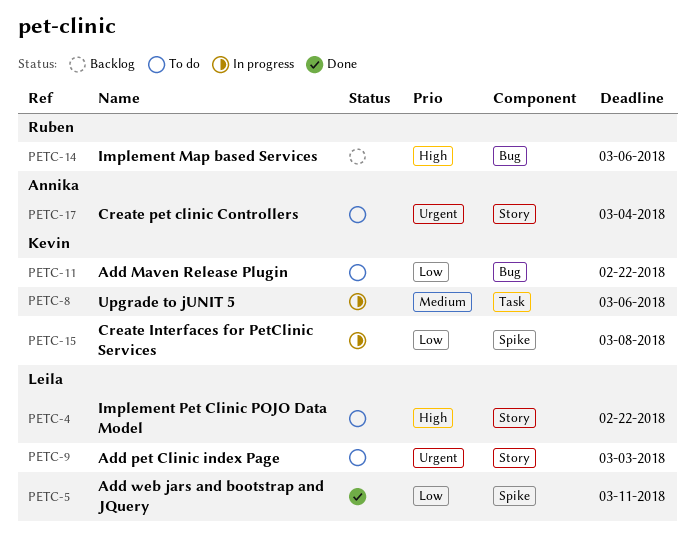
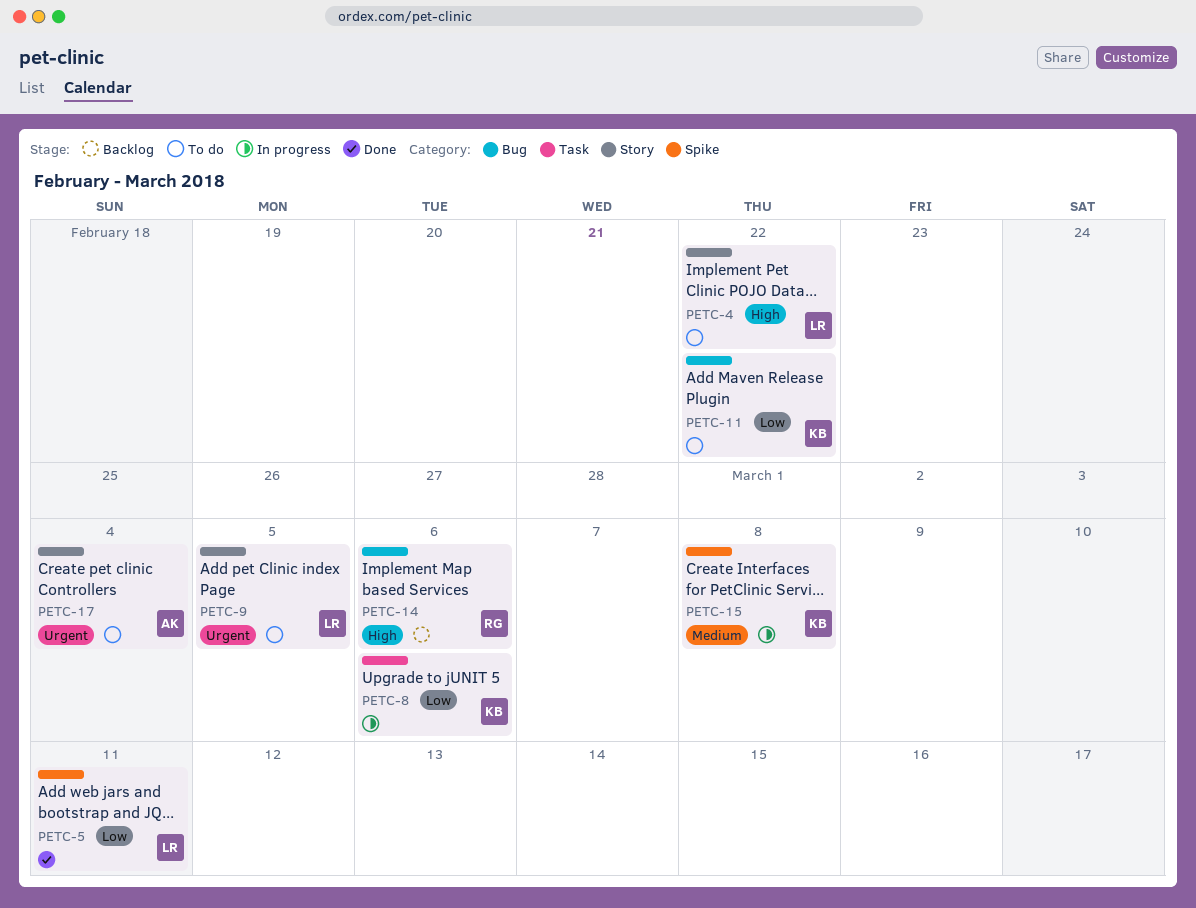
PETC-8, priority: Medium -> Low
PETC-9, due: Mar 3 -> Mar 5
PETC-15, priority: Low -> Medium

